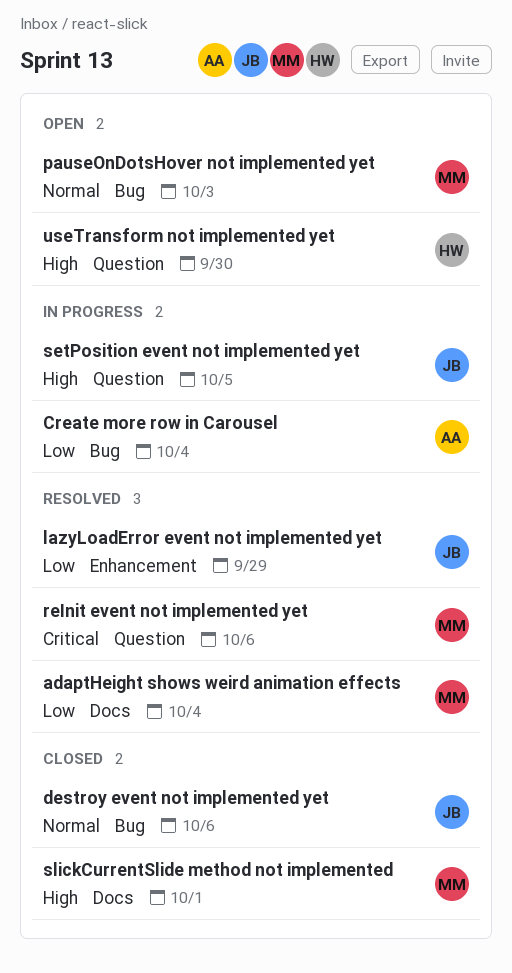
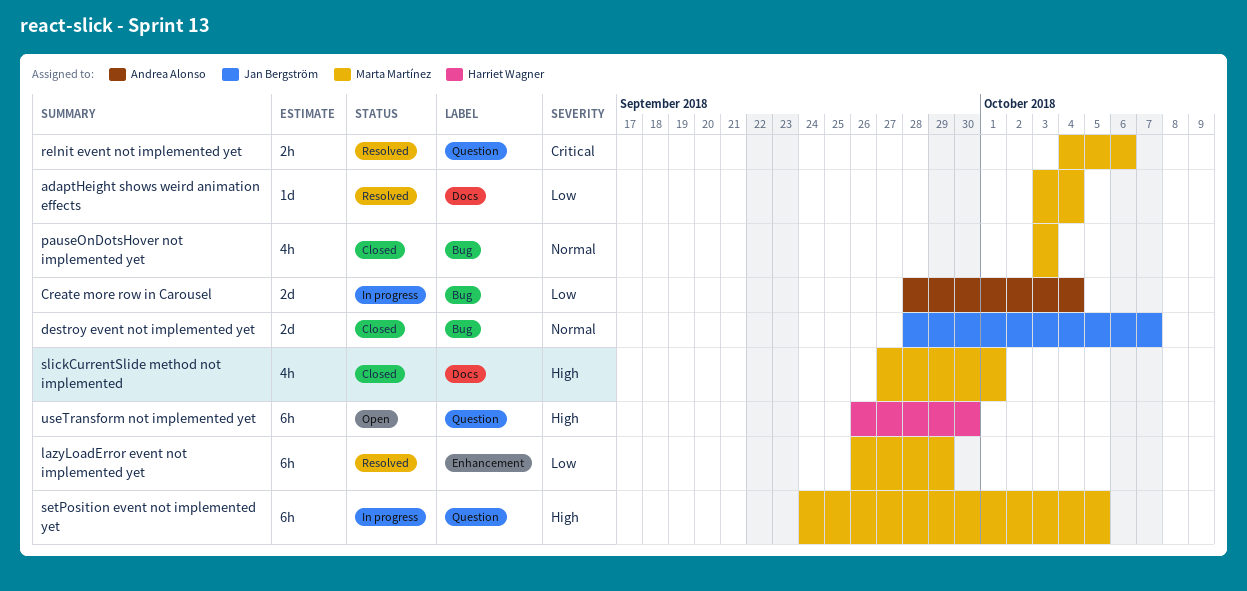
destroy event not implemented yet, due: Oct 6 -> Oct 7
lazyLoadError event not implemented yet, owner: Jan Bergström -> Marta Martínez
pauseOnDotsHover not implemented yet, status: Open -> Closed
setPosition event not implemented yet, owner: Jan Bergström -> Marta Martínez

